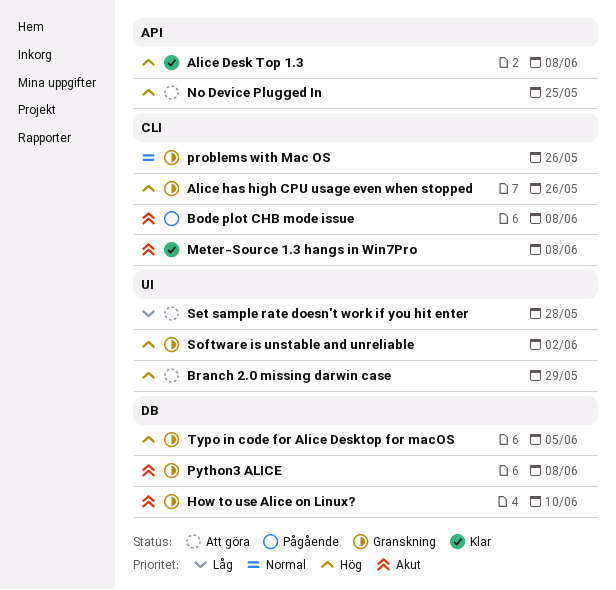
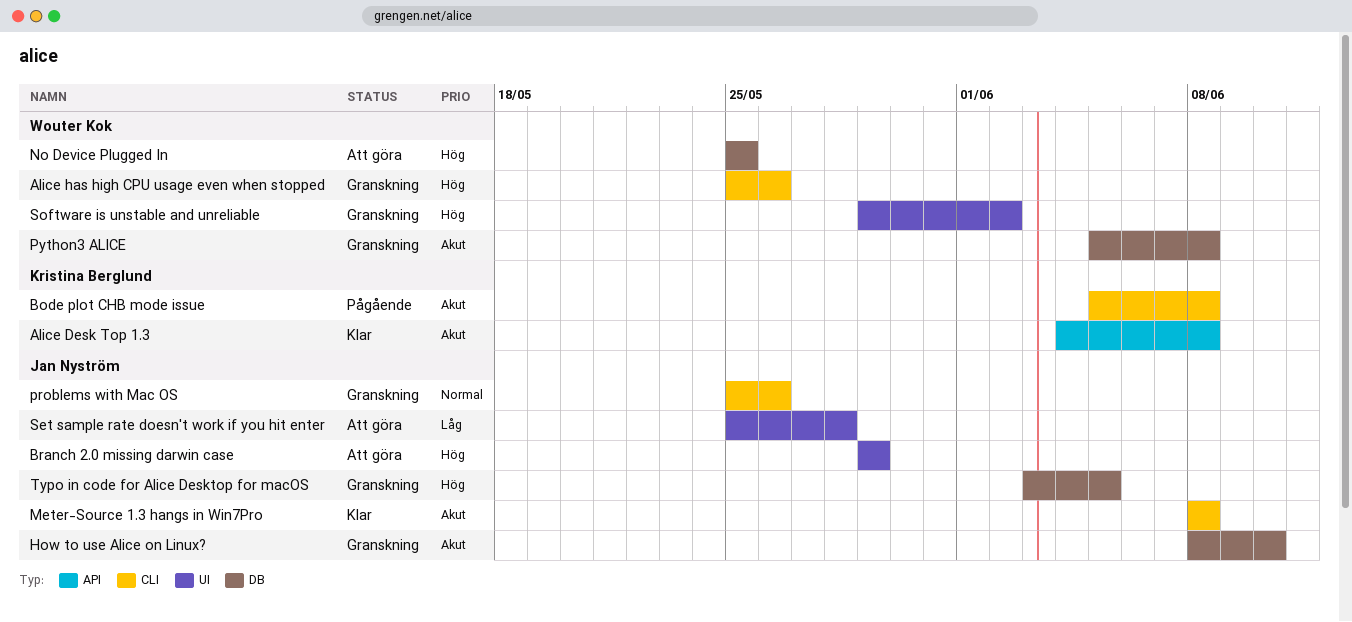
Alice Desk Top 1.3, priority: Hög -> Akut
No Device Plugged In, label: API -> DB

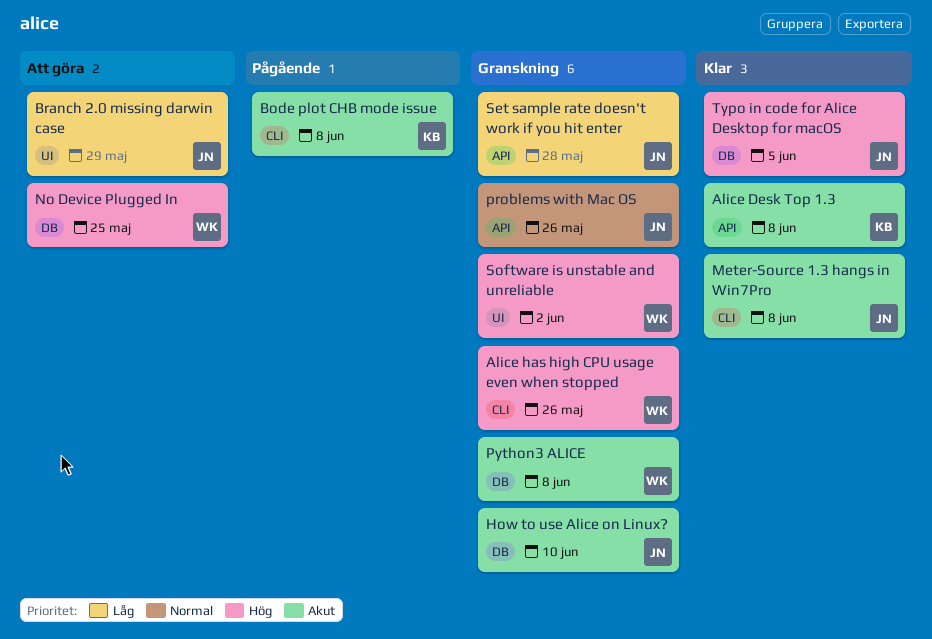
Branch 2.0 missing darwin case, priority: Hög -> Låg
problems with Mac OS, label: CLI -> API
Set sample rate doesn't work if you hit enter, status: Att göra -> Granskning
Set sample rate doesn't work if you hit enter, label: UI -> API
Typo in code for Alice Desktop for macOS, status: Granskning -> Klar

